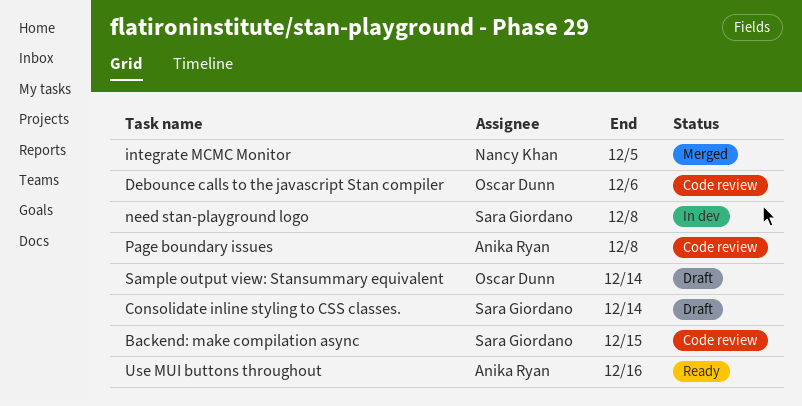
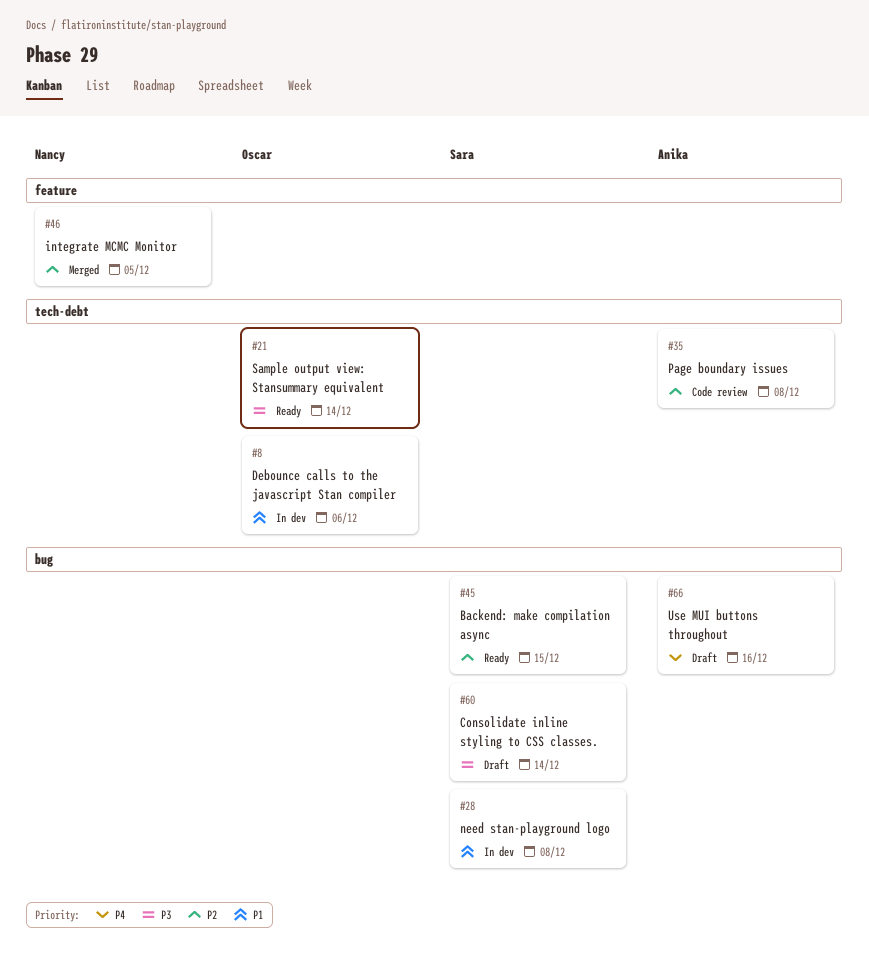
Backend: make compilation async, status: Code review -> Ready
Debounce calls to the javascript Stan compiler, status: Code review -> In dev
Sample output view: Stansummary equivalent, status: Draft -> Ready
Use MUI buttons throughout, status: Ready -> Draft

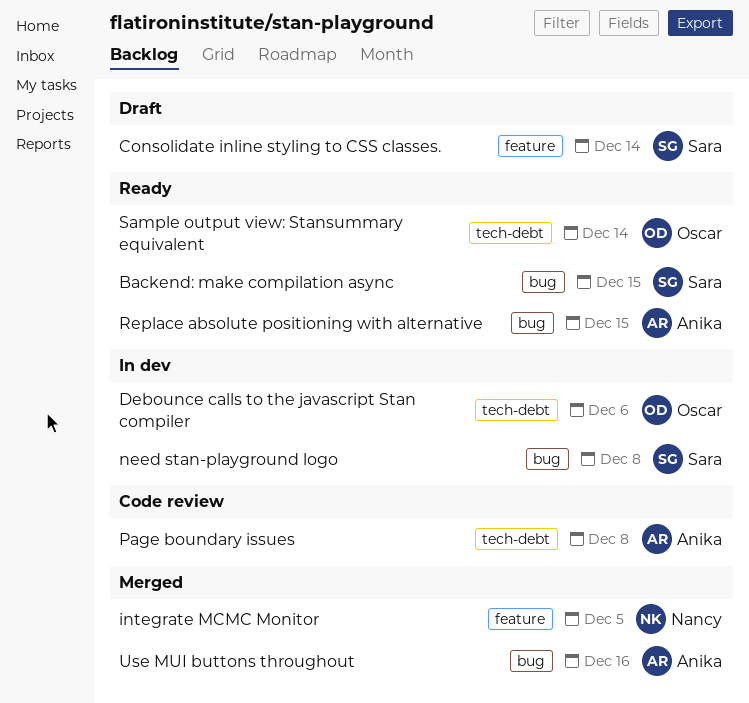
Consolidate inline styling to CSS classes., label: bug -> feature
Replace absolute positioning with alternative: none -> present
Use MUI buttons throughout, status: Draft -> Merged

